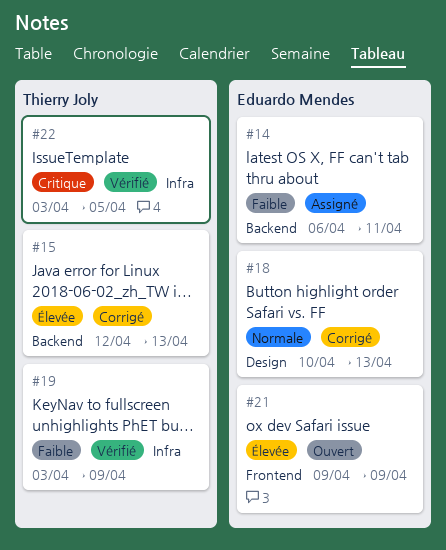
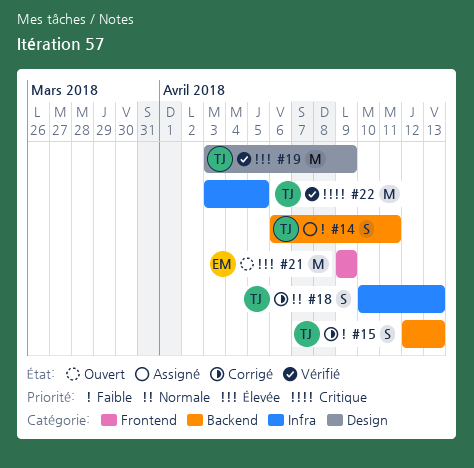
#14, owner: Eduardo Mendes -> Thierry Joly
#15, priority: Élevée -> Faible
#18, owner: Eduardo Mendes -> Thierry Joly
#18, label: Design -> Infra
#19, priority: Faible -> Élevée
#19, label: Infra -> Design

